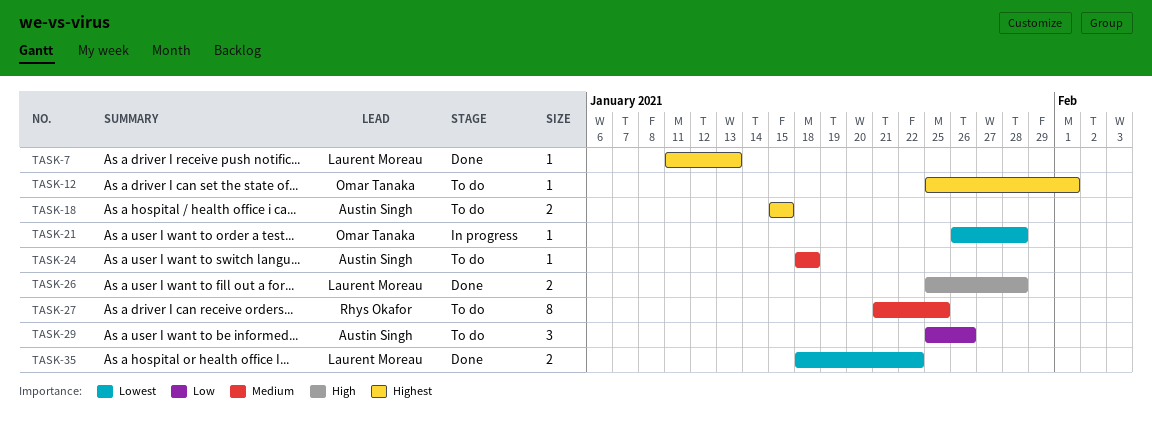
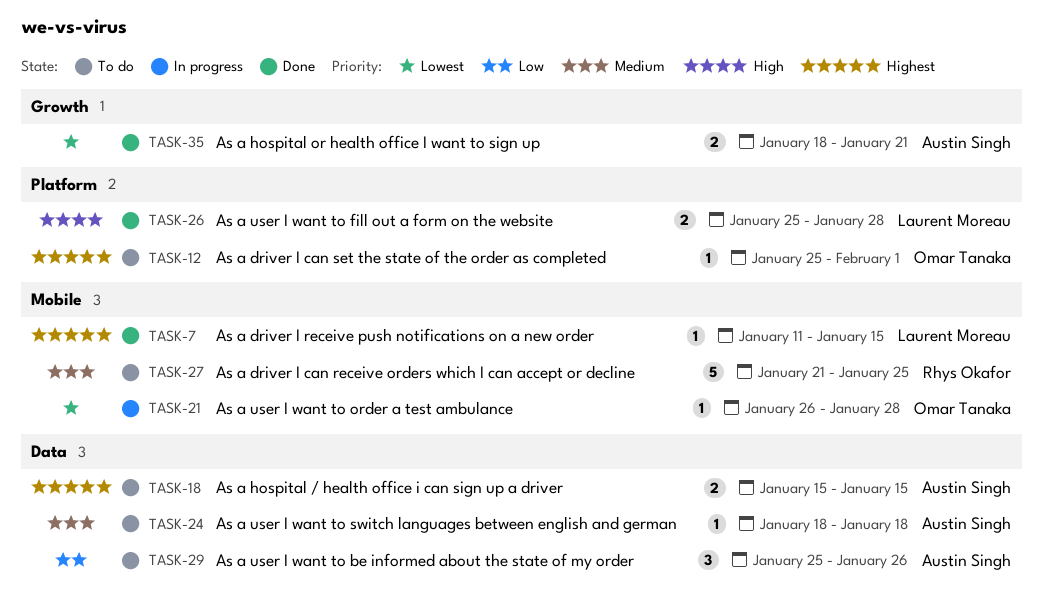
TASK-7, due: Jan 13 -> Jan 15
TASK-27, estimate: 8 -> 5
TASK-35, owner: Laurent Moreau -> Austin Singh
TASK-35, due: Jan 22 -> Jan 21

